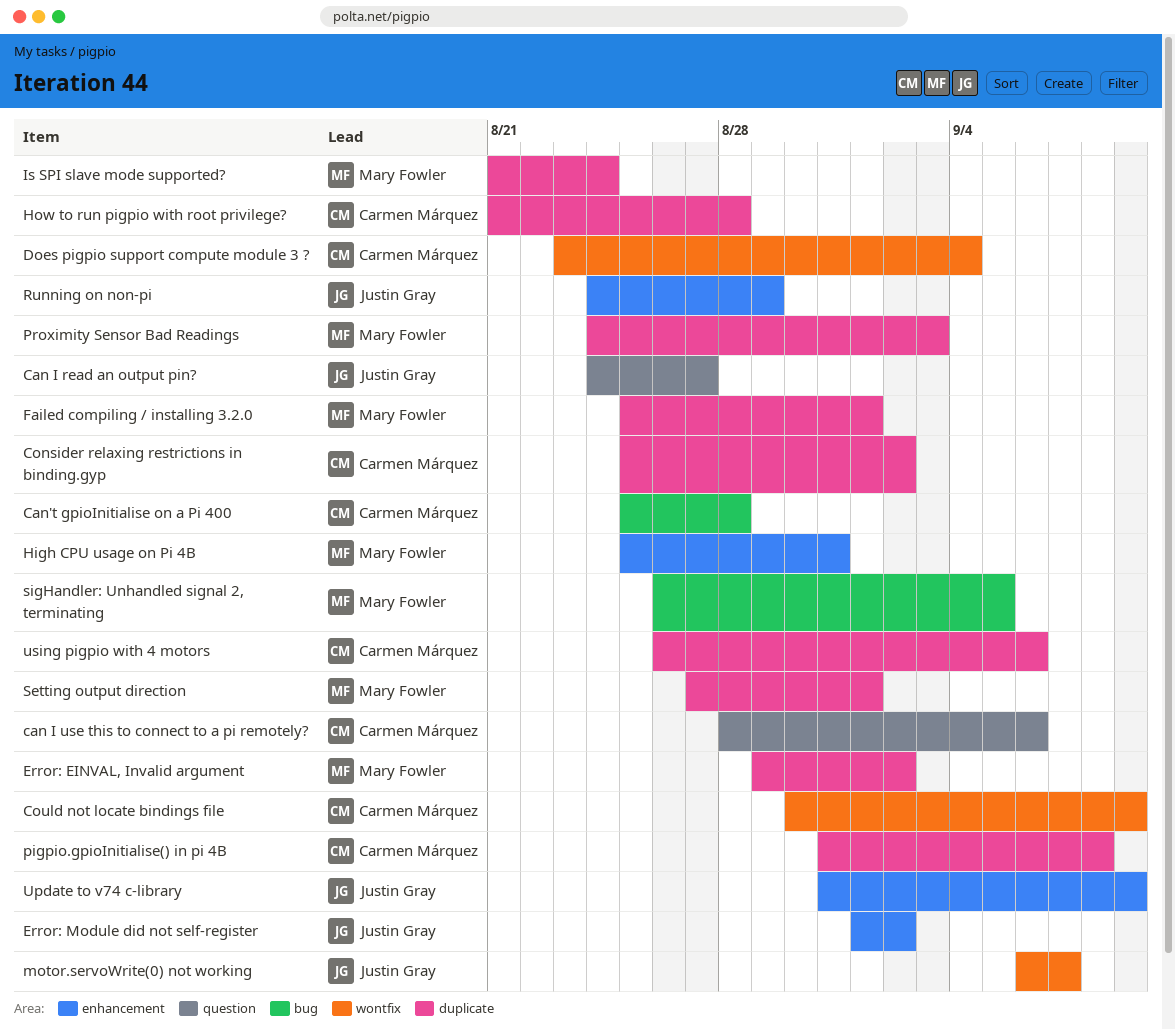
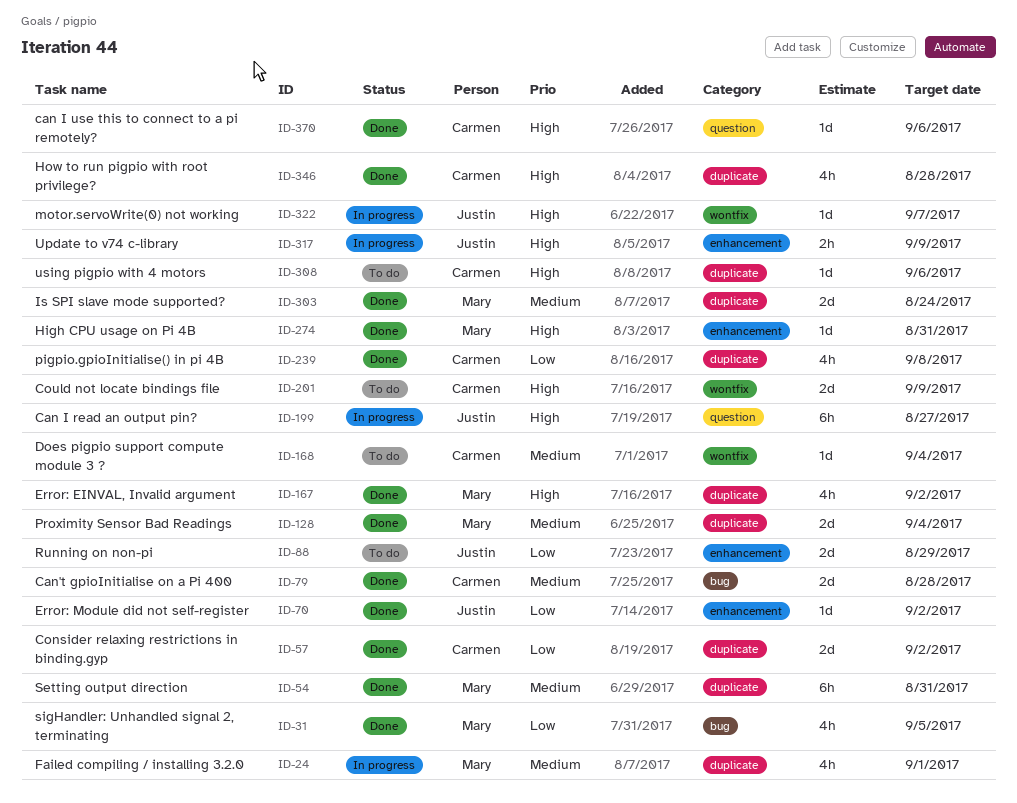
Proximity Sensor Bad Readings, due: Sep 3 -> Sep 4
Setting output direction, due: Sep 1 -> Aug 31

